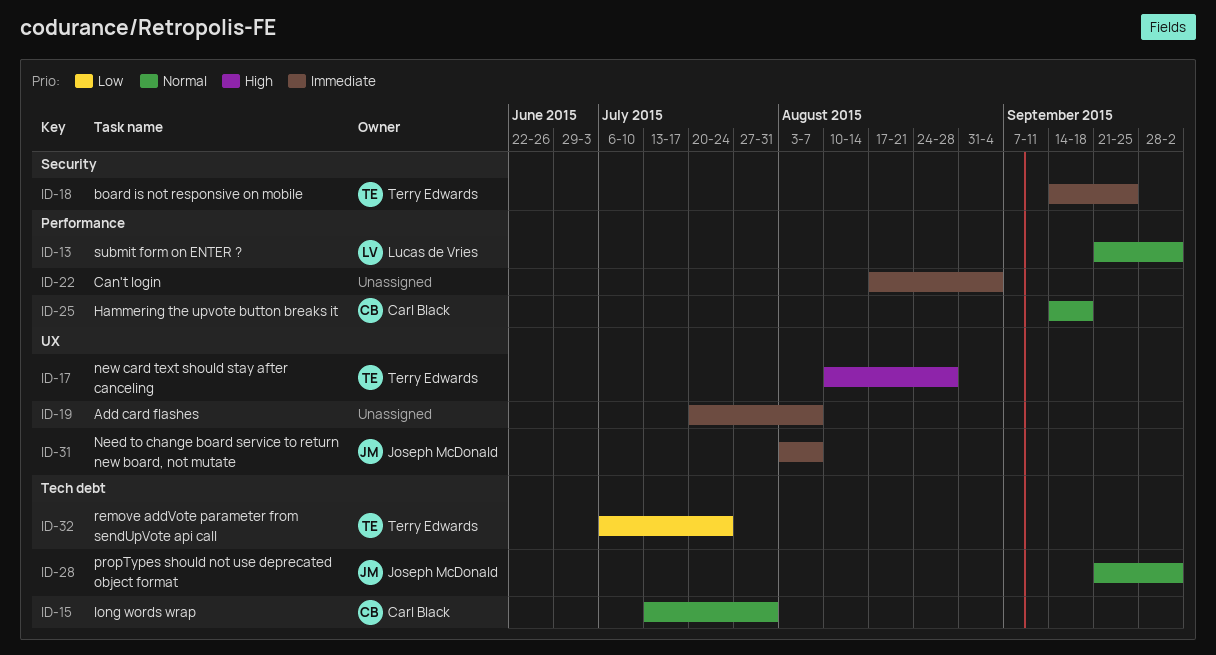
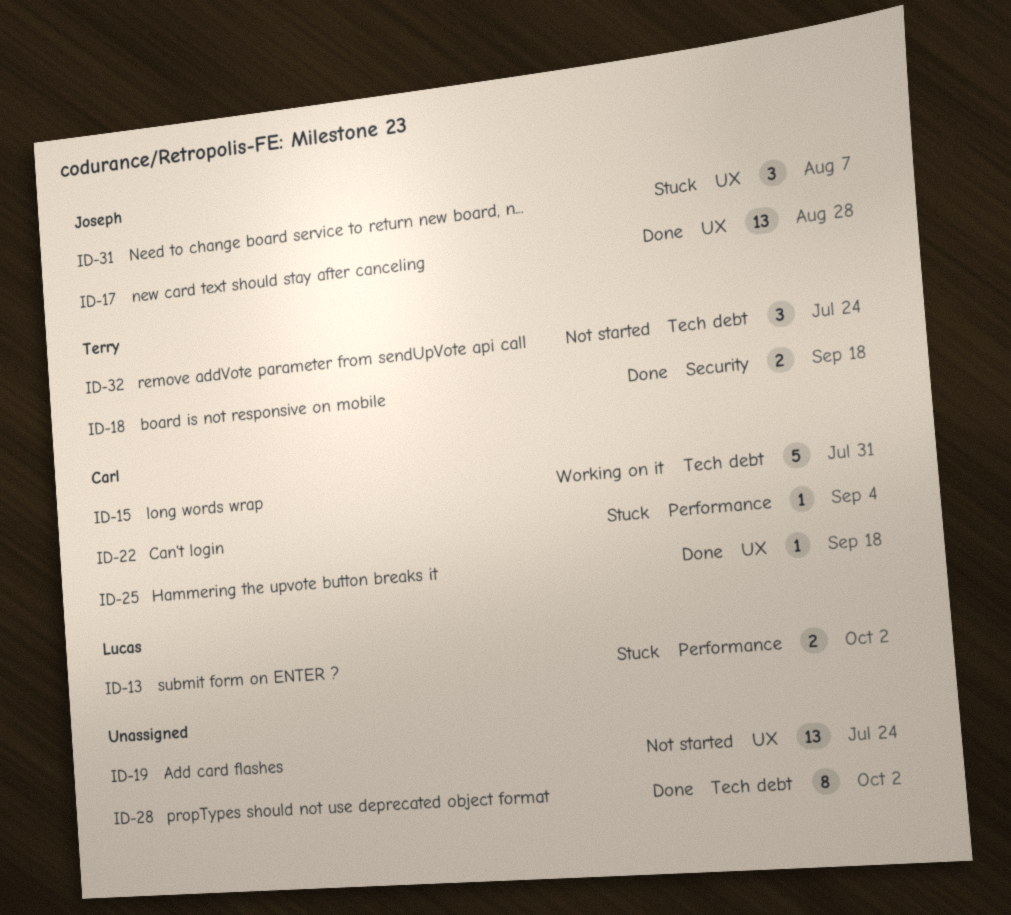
ID-17, owner: Terry Edwards -> Joseph McDonald
ID-18, due: Sep 25 -> Sep 18
ID-19, due: Aug 7 -> Jul 24
ID-22, owner: none -> Carl Black
ID-25, label: Performance -> UX
ID-28, owner: Joseph McDonald -> none

